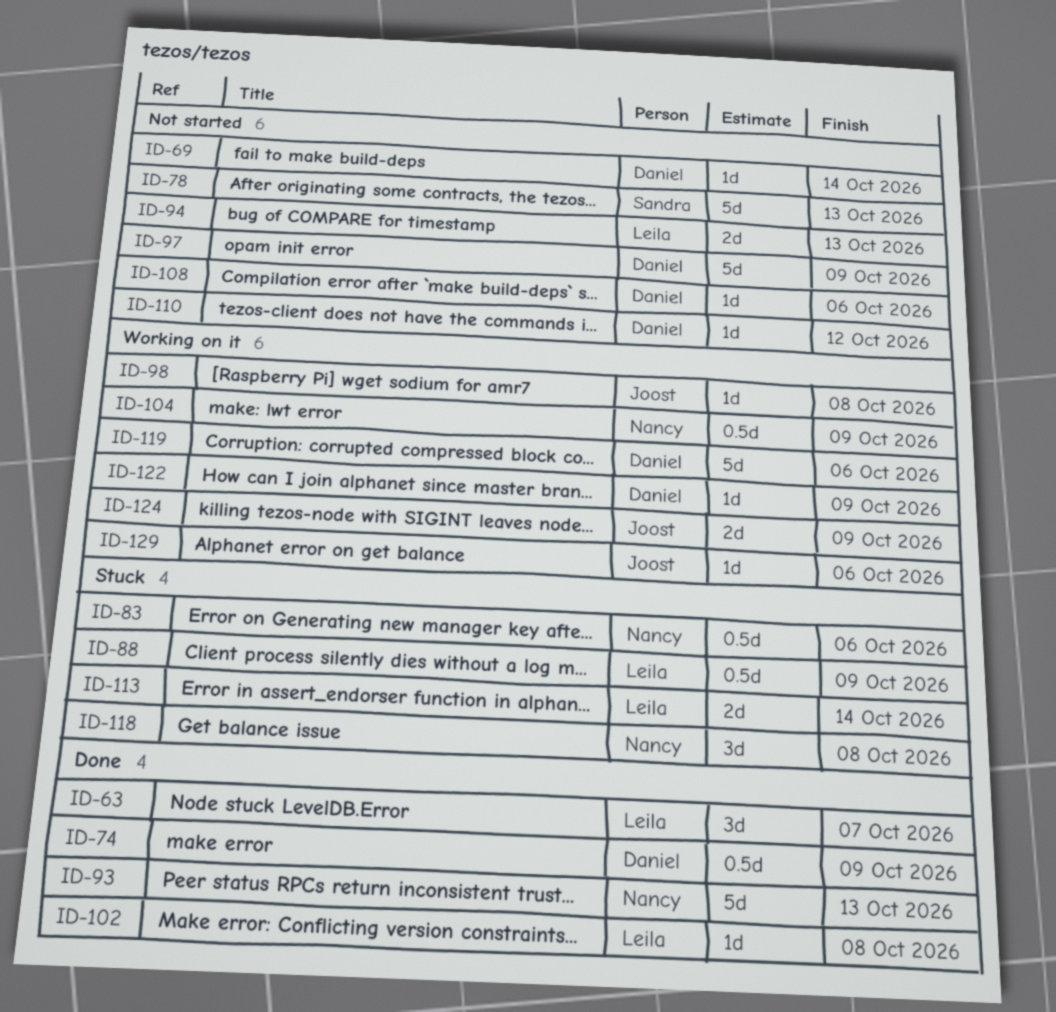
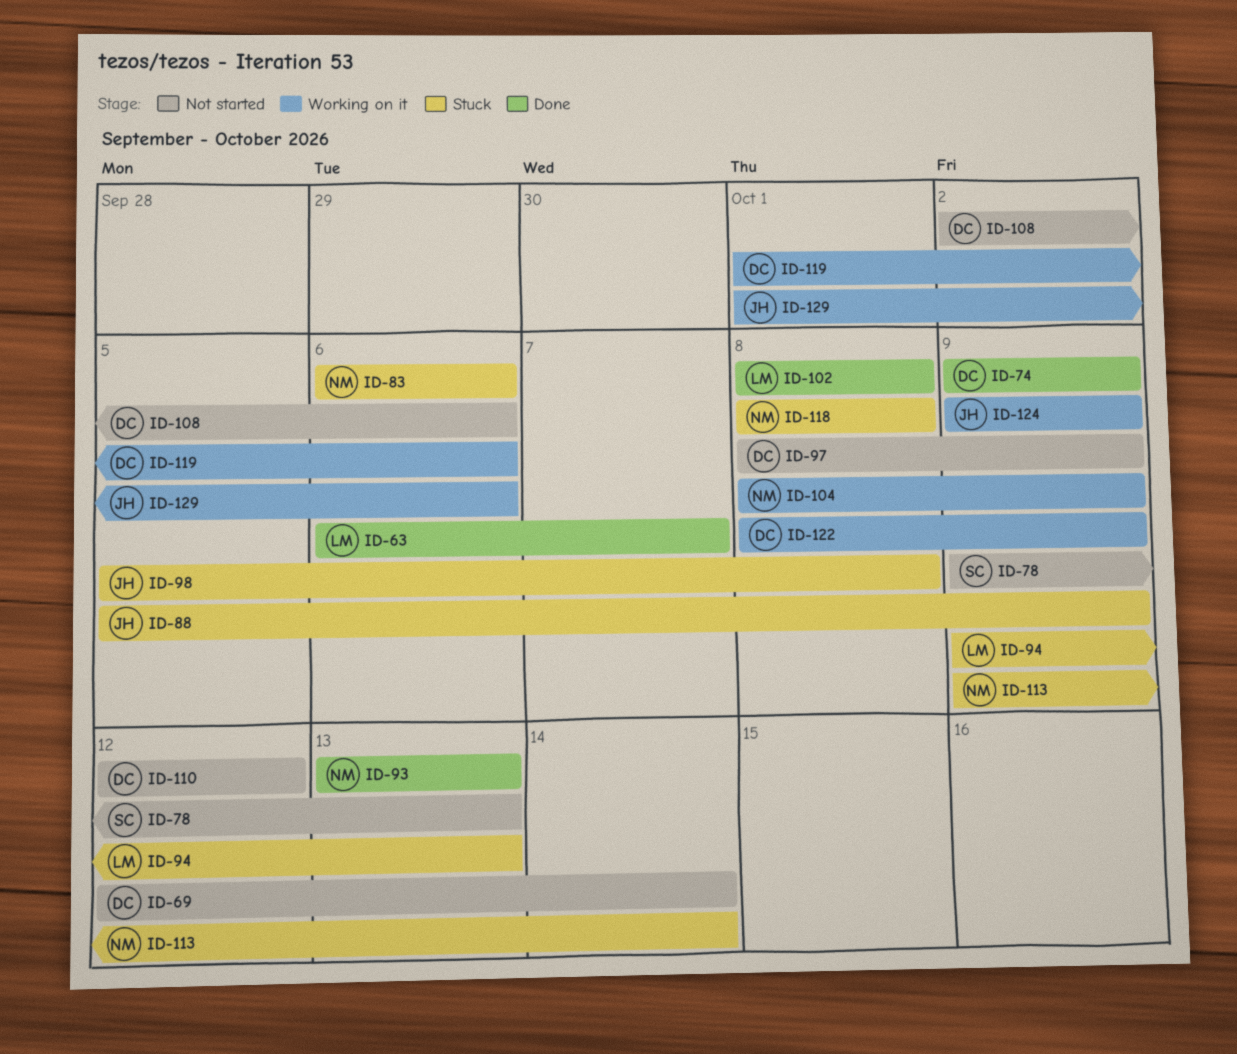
ID-88, owner: Leila -> Joost
ID-94, status: Not started -> Stuck
ID-98, status: Working on it -> Stuck
ID-113, owner: Leila -> Nancy

